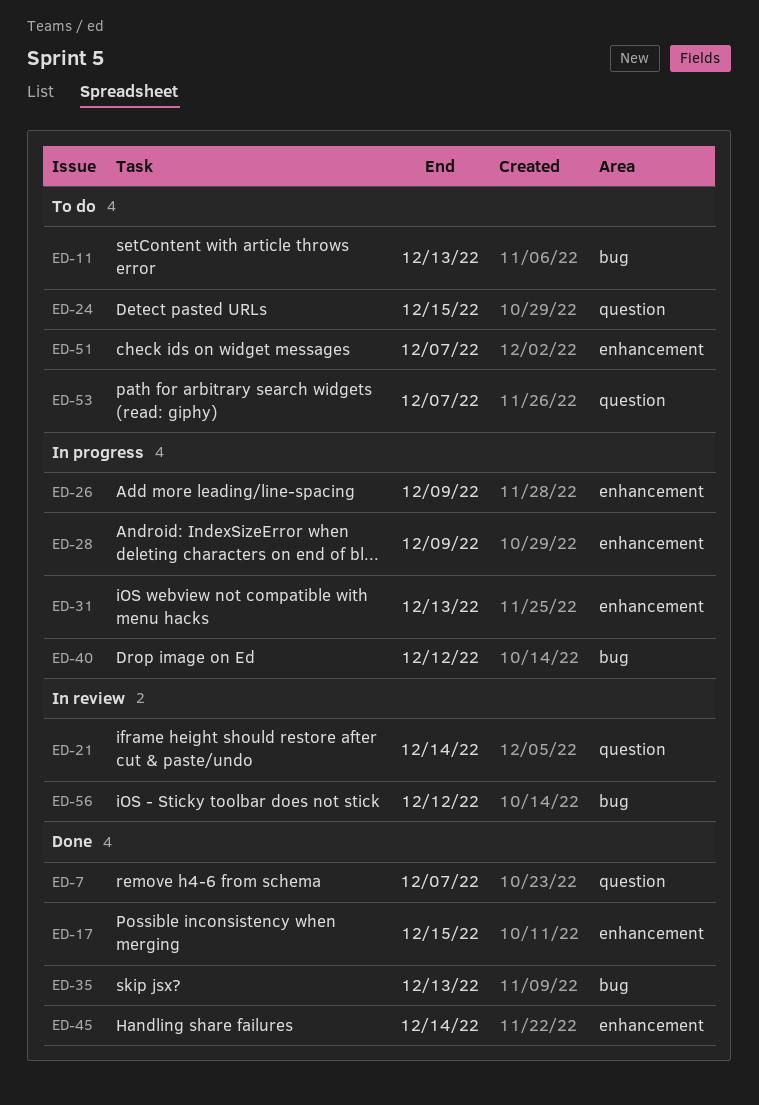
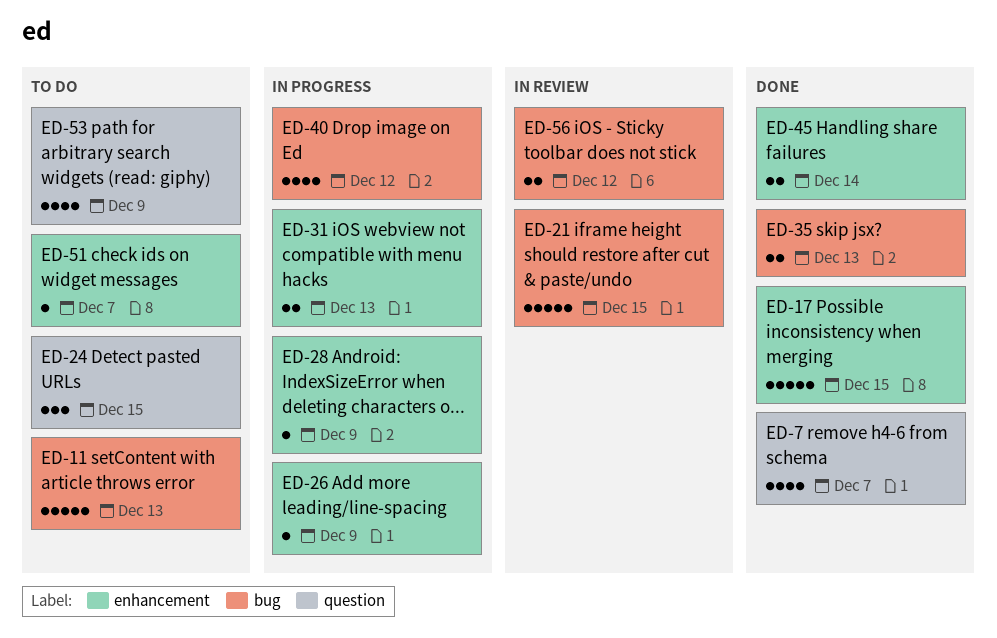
ED-21, label: question -> bug
ED-21, due: Dec 14 -> Dec 15
ED-53, due: Dec 7 -> Dec 9

